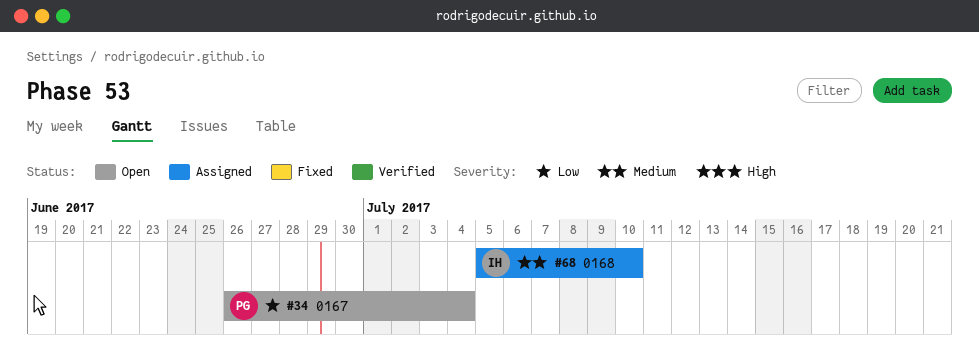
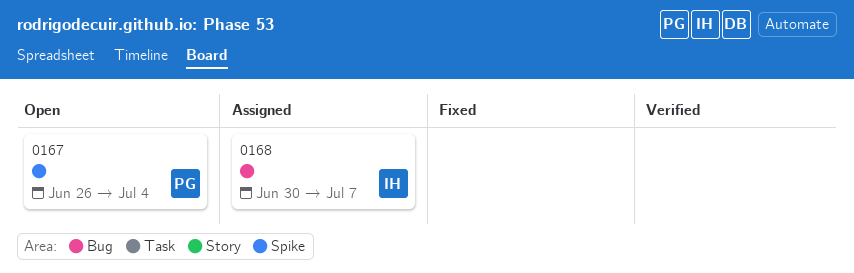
0168, start: Jul 5 -> Jun 30
0168, due: Jul 10 -> Jul 7

